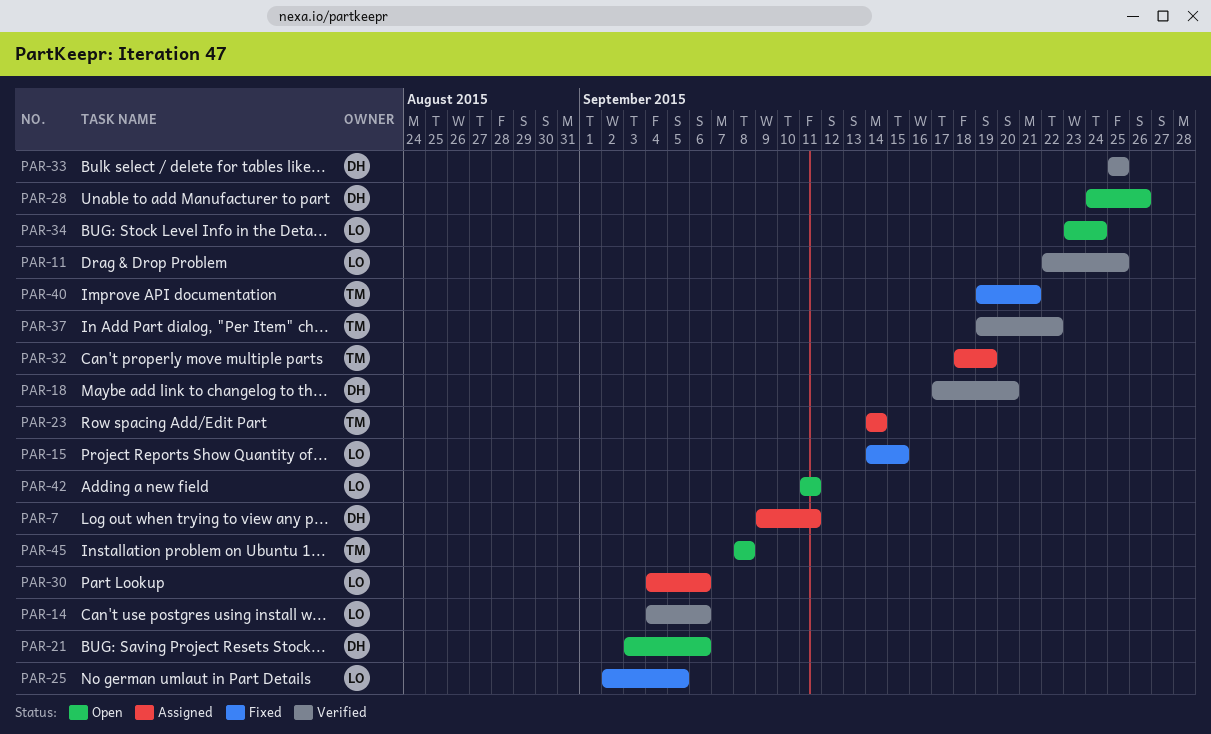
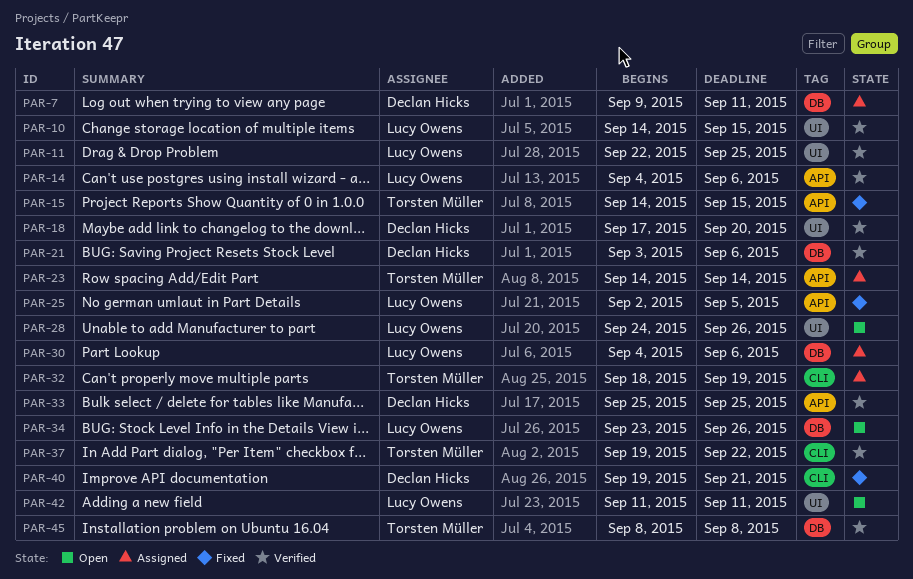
PAR-10: none -> present
PAR-15, owner: Lucy Owens -> Torsten Müller
PAR-21, status: Open -> Verified
PAR-28, owner: Declan Hicks -> Lucy Owens
PAR-34, due: Sep 24 -> Sep 26
PAR-40, owner: Torsten Müller -> Declan Hicks
PAR-45, status: Open -> Verified

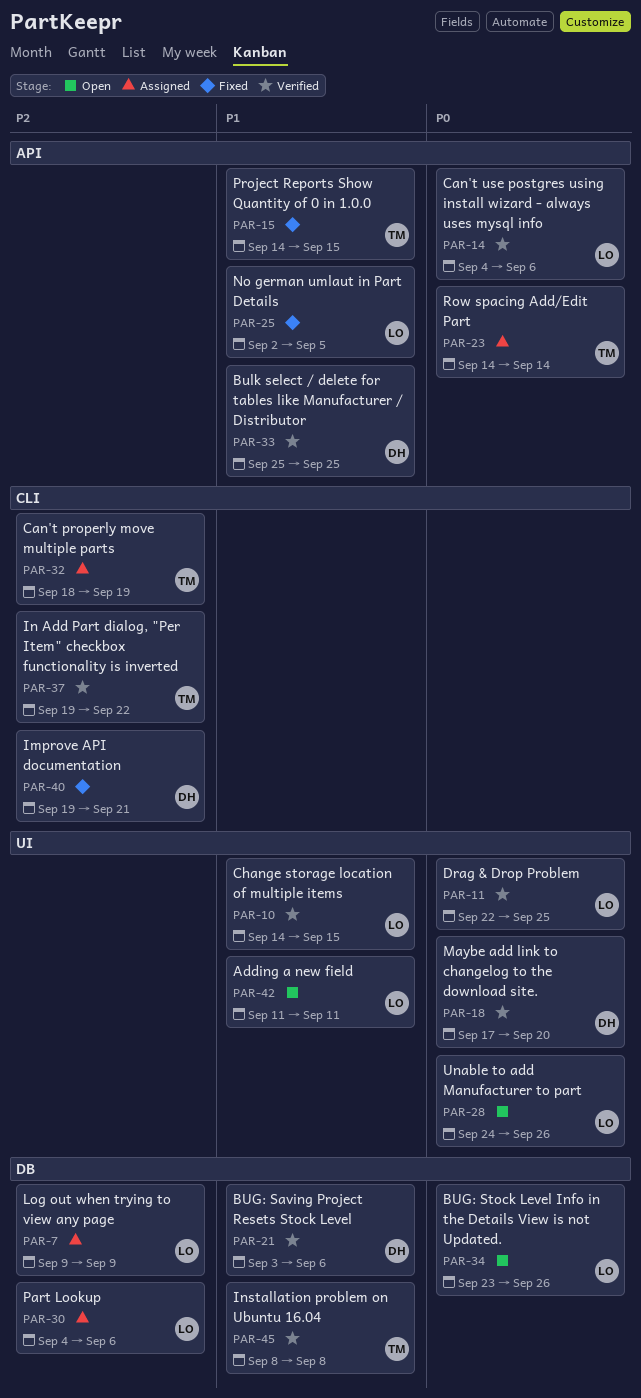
PAR-7, owner: Declan Hicks -> Lucy Owens
PAR-7, due: Sep 11 -> Sep 9

